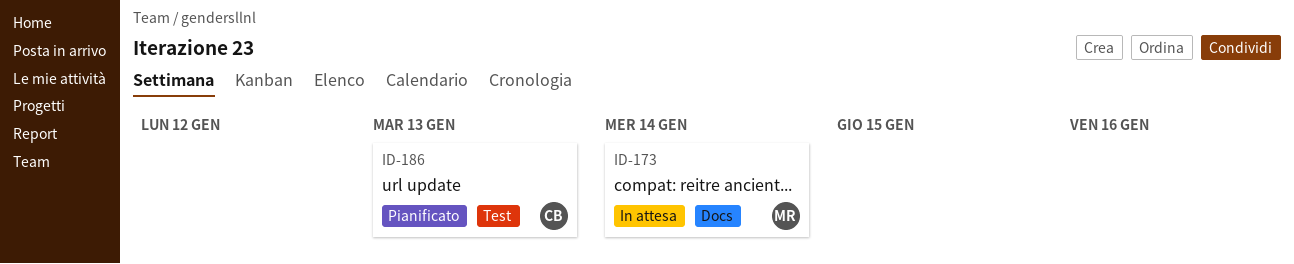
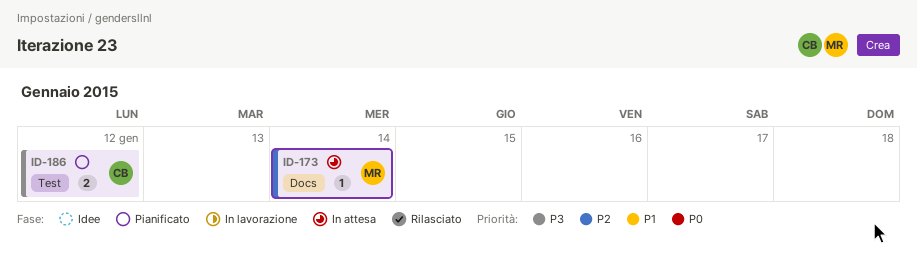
ID-186, due: Jan 13 -> Jan 12

